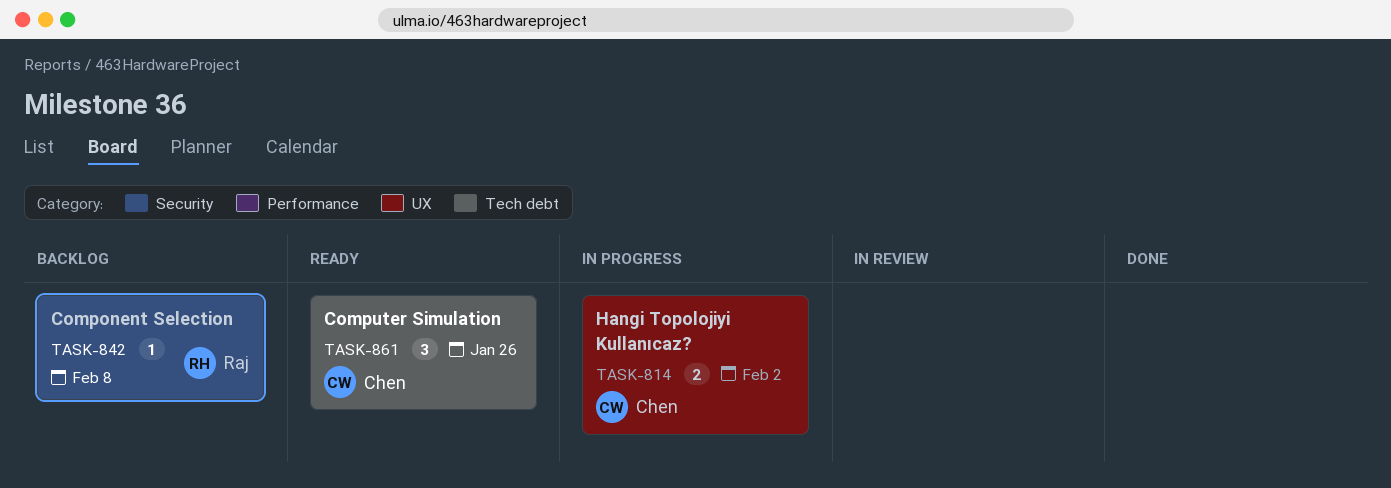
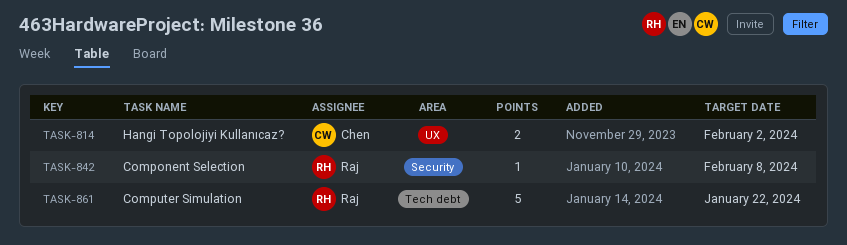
TASK-861, owner: Chen -> Raj
TASK-861, estimate: 3 -> 5
TASK-861, due: Jan 26 -> Jan 22

